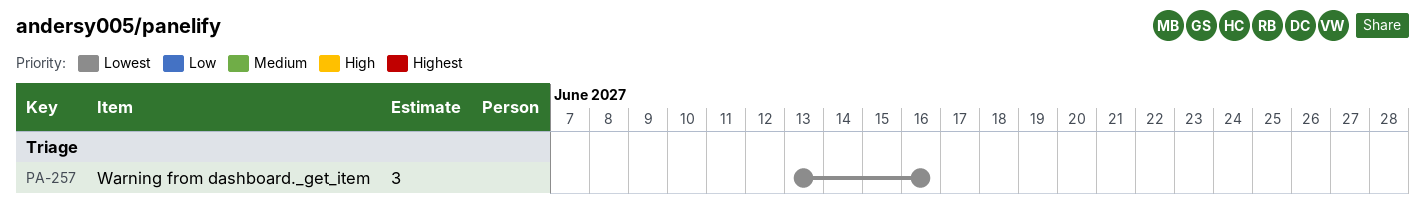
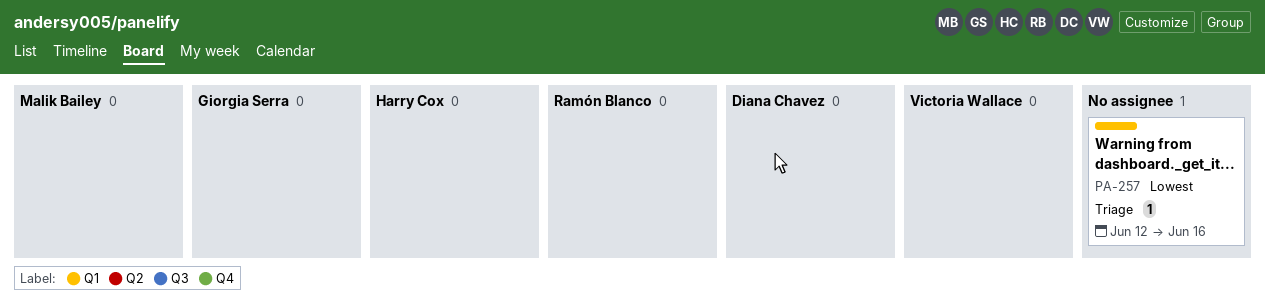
PA-257, estimate: 3 -> 1
PA-257, start: Jun 13 -> Jun 12

